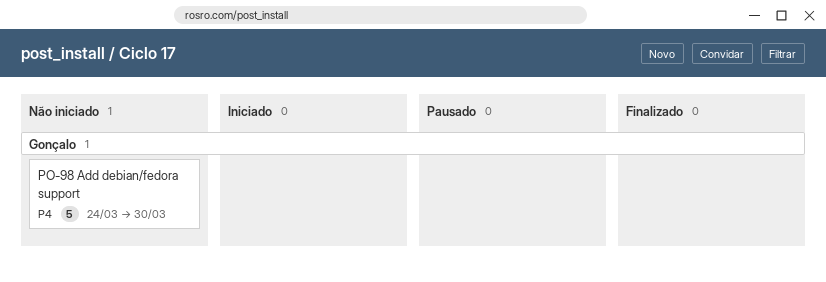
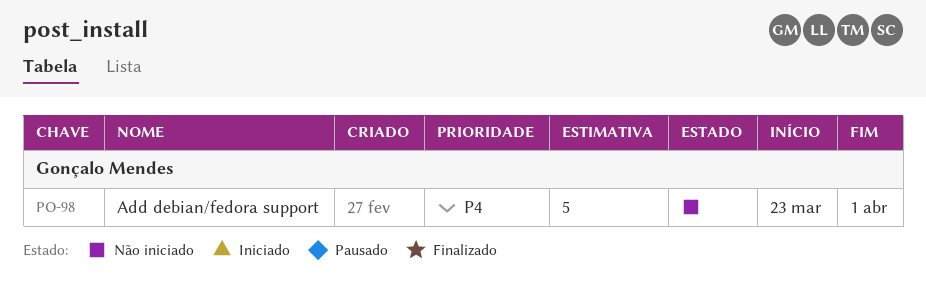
PO-98, start: Mar 24 -> Mar 23
PO-98, due: Mar 30 -> Apr 1

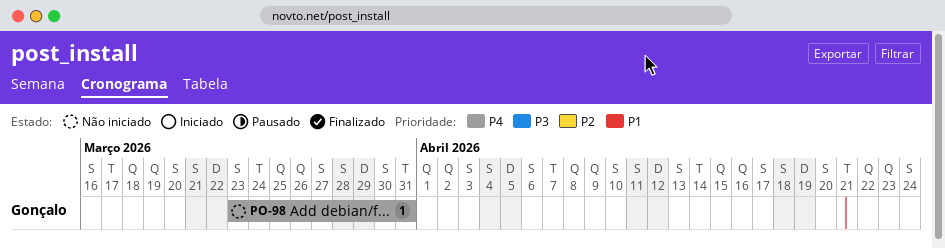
PO-98, estimate: 5 -> 1
PO-98, due: Apr 1 -> Mar 31

